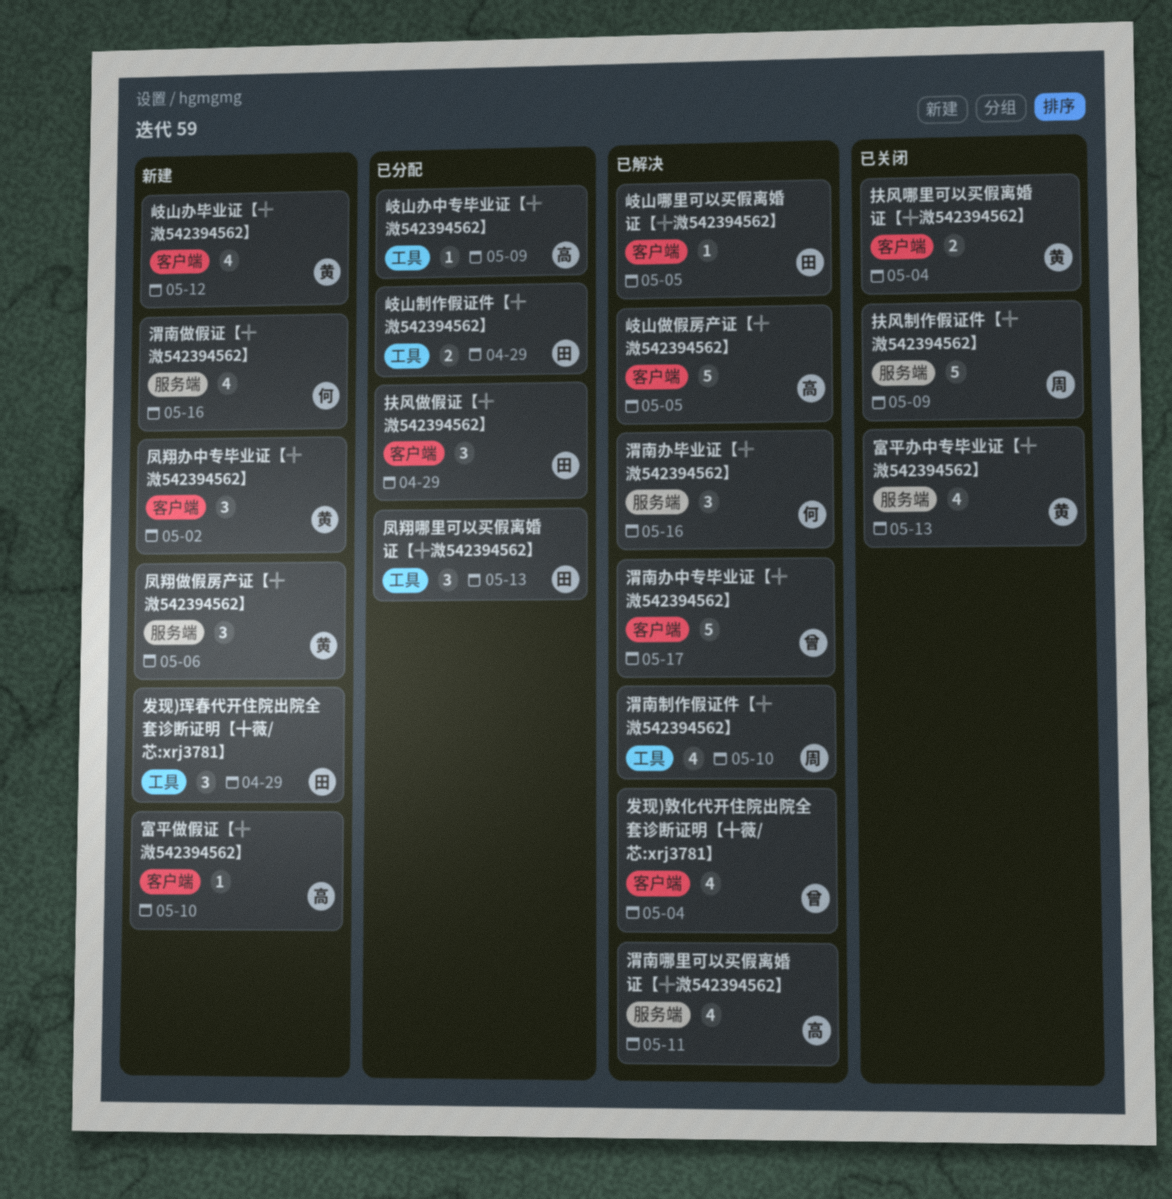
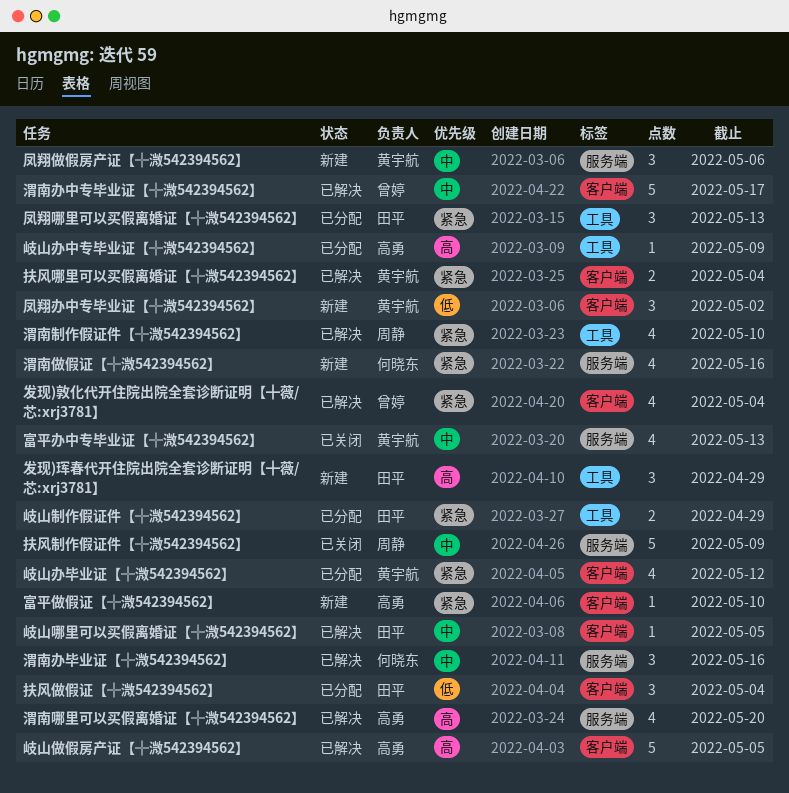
岐山办毕业证【╬溦542394562】, status: 新建 -> 已分配
扶风做假证【╬溦542394562】, due: Apr 29 -> May 4
扶风哪里可以买假离婚证【╬溦542394562】, status: 已关闭 -> 已解决
渭南哪里可以买假离婚证【╬溦542394562】, due: May 11 -> May 20

